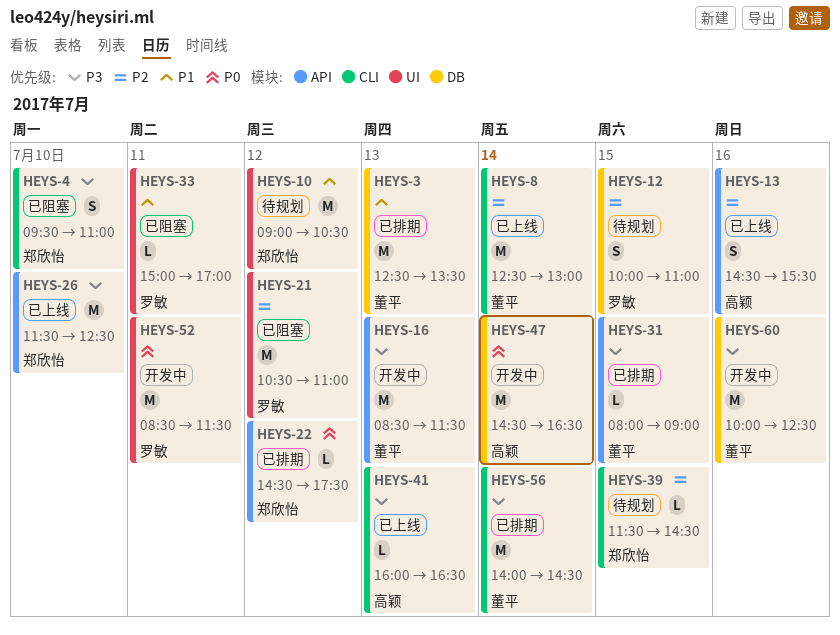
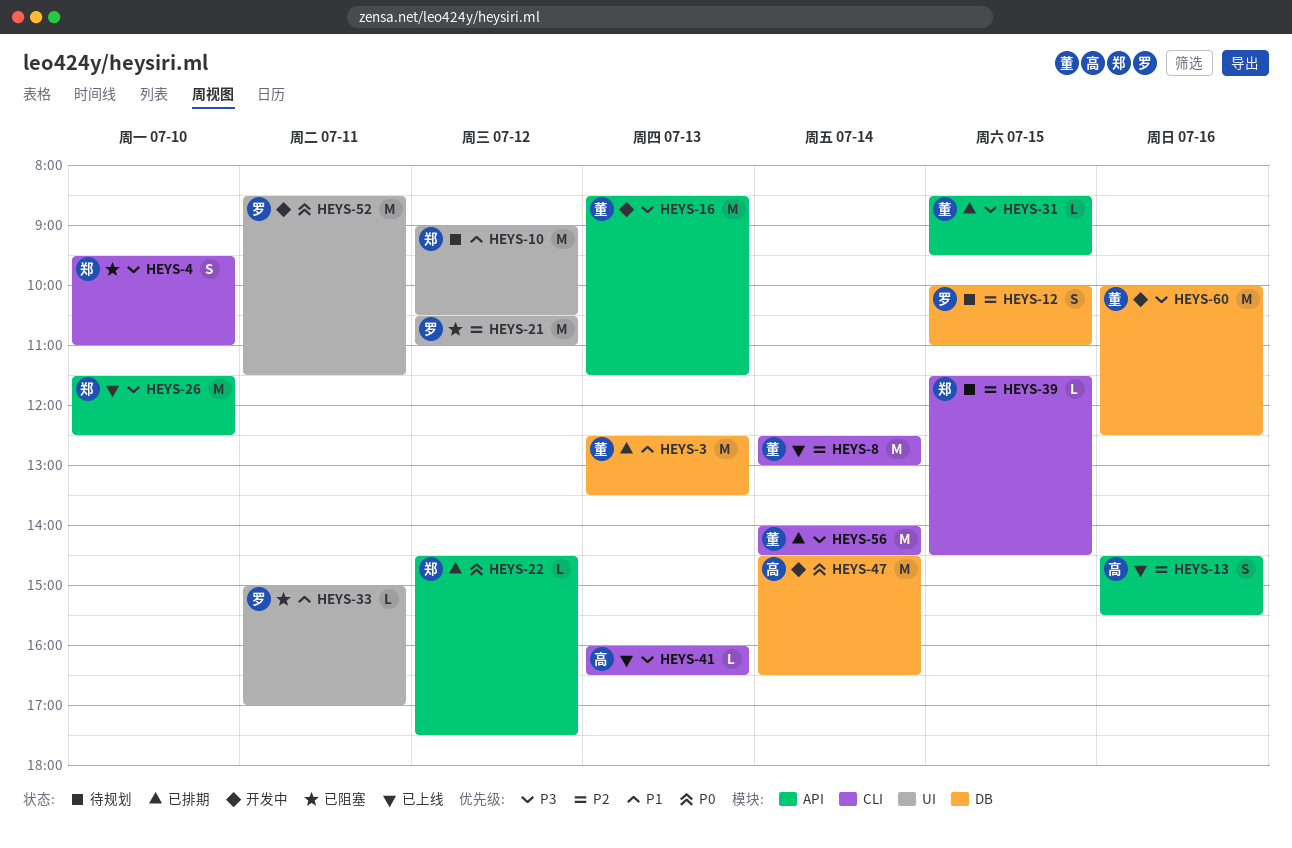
HEYS-31, begins: 08:00 -> 08:30
HEYS-31, ends: 09:00 -> 09:30

